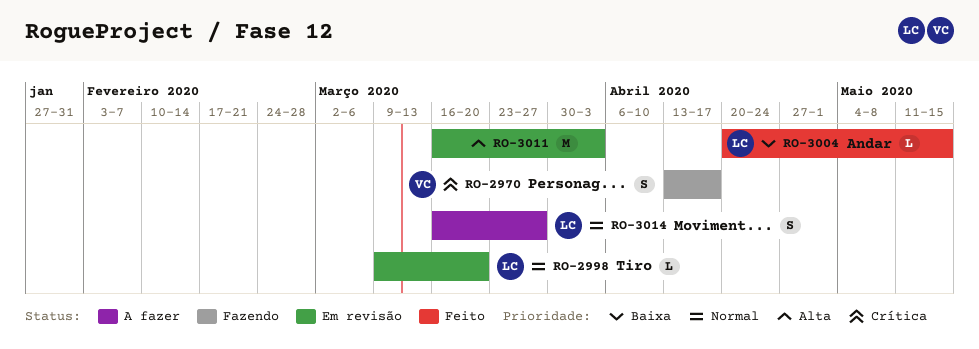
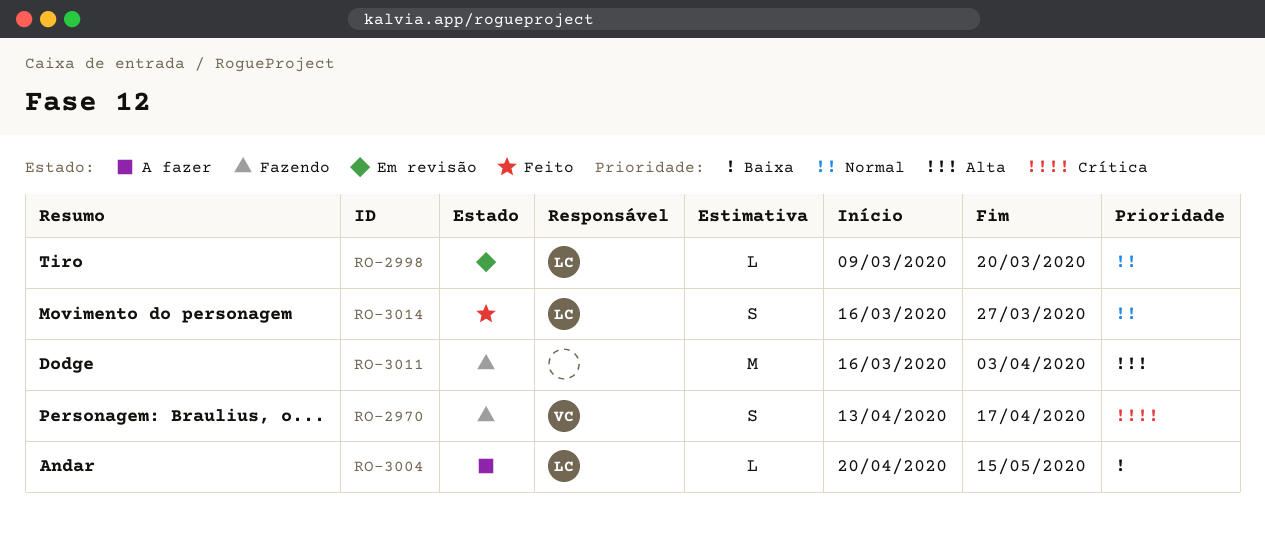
RO-3004, status: Feito -> A fazer
RO-3011, status: Em revisão -> Fazendo
RO-3014, status: A fazer -> Feito

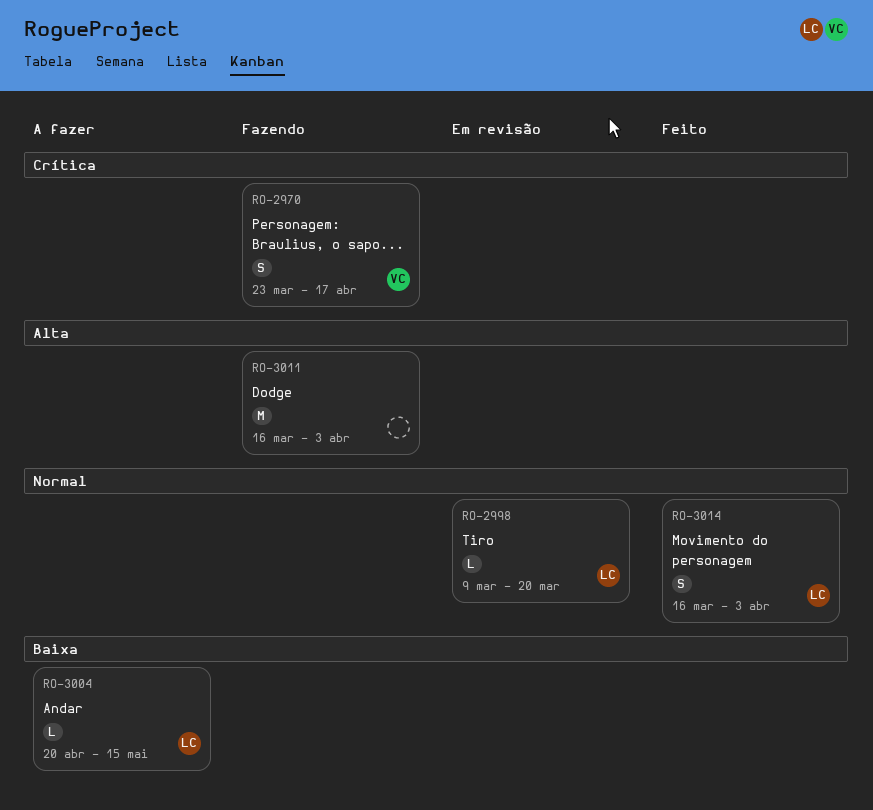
RO-2970, start: Apr 13 -> Mar 23
RO-3014, due: Mar 27 -> Apr 3

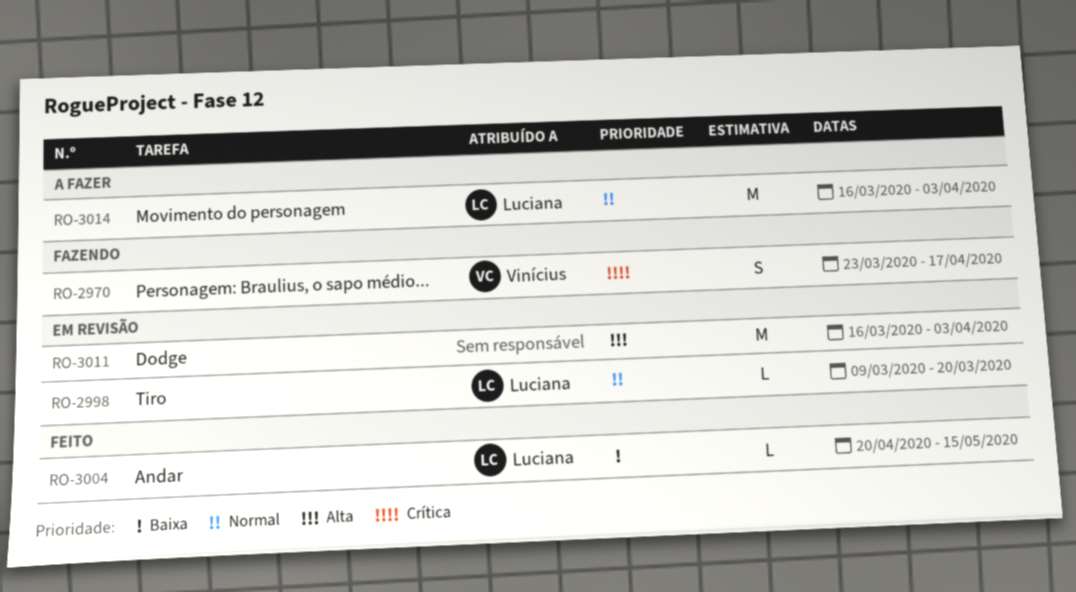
RO-3004, status: A fazer -> Feito
RO-3011, status: Fazendo -> Em revisão
RO-3014, status: Feito -> A fazer
RO-3014, estimate: S -> M

